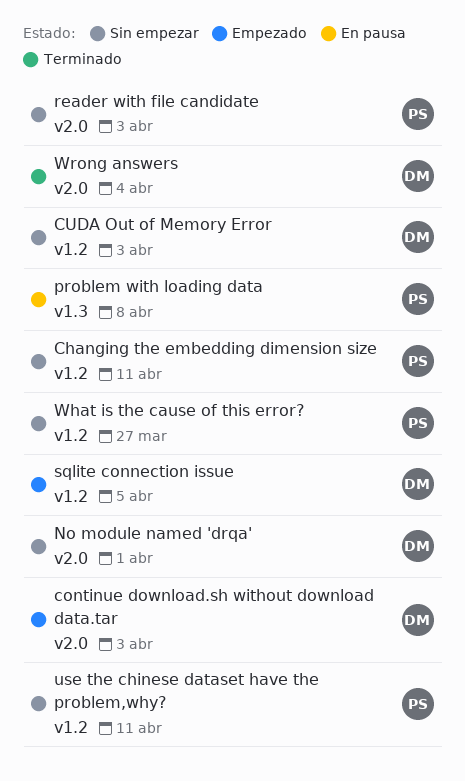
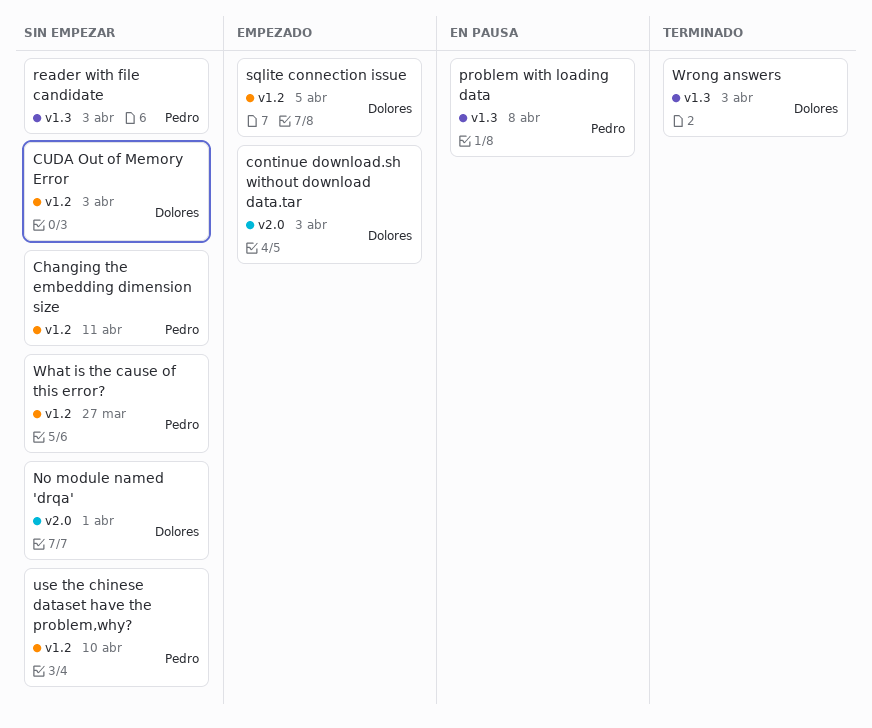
reader with file candidate, label: v2.0 -> v1.3
use the chinese dataset have the problem,why?, due: Apr 11 -> Apr 10
Wrong answers, label: v2.0 -> v1.3
Wrong answers, due: Apr 4 -> Apr 3

